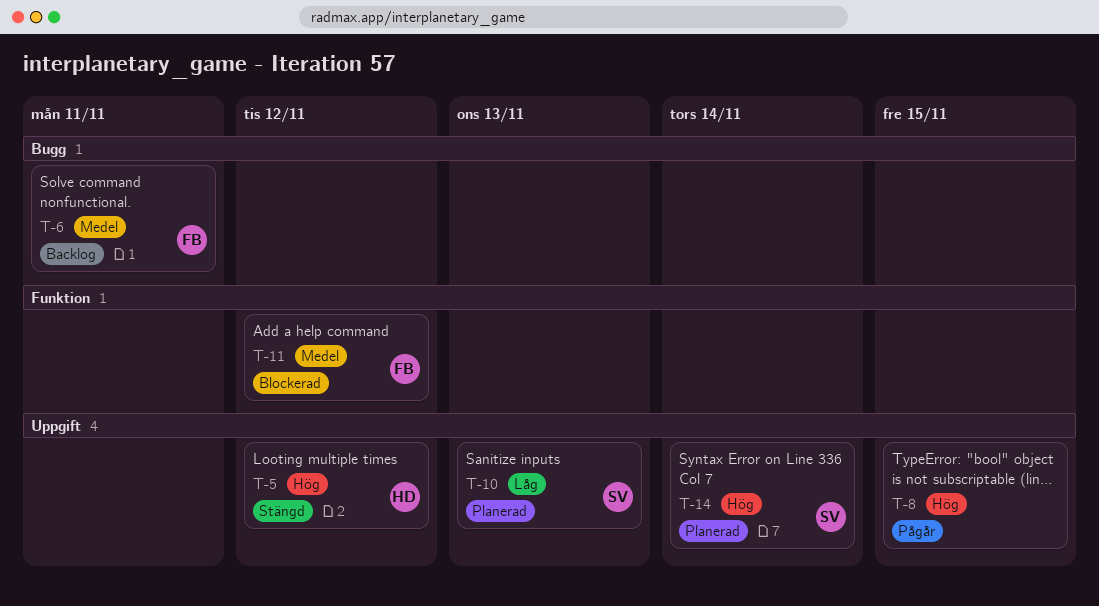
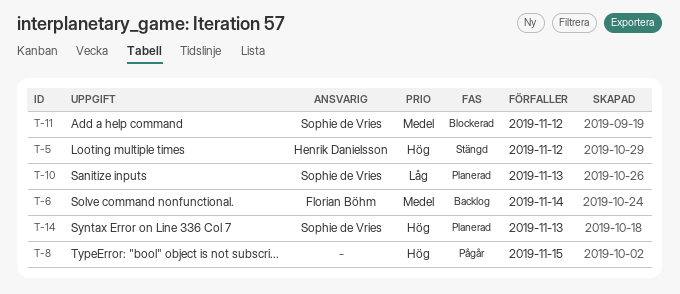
T-6, due: Nov 11 -> Nov 14
T-11, owner: Florian Böhm -> Sophie de Vries
T-14, due: Nov 14 -> Nov 13

